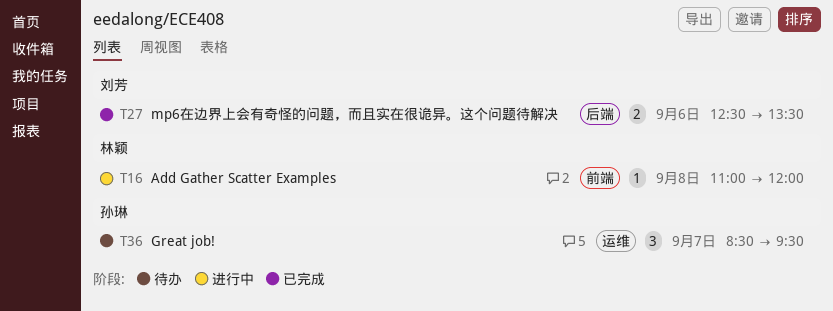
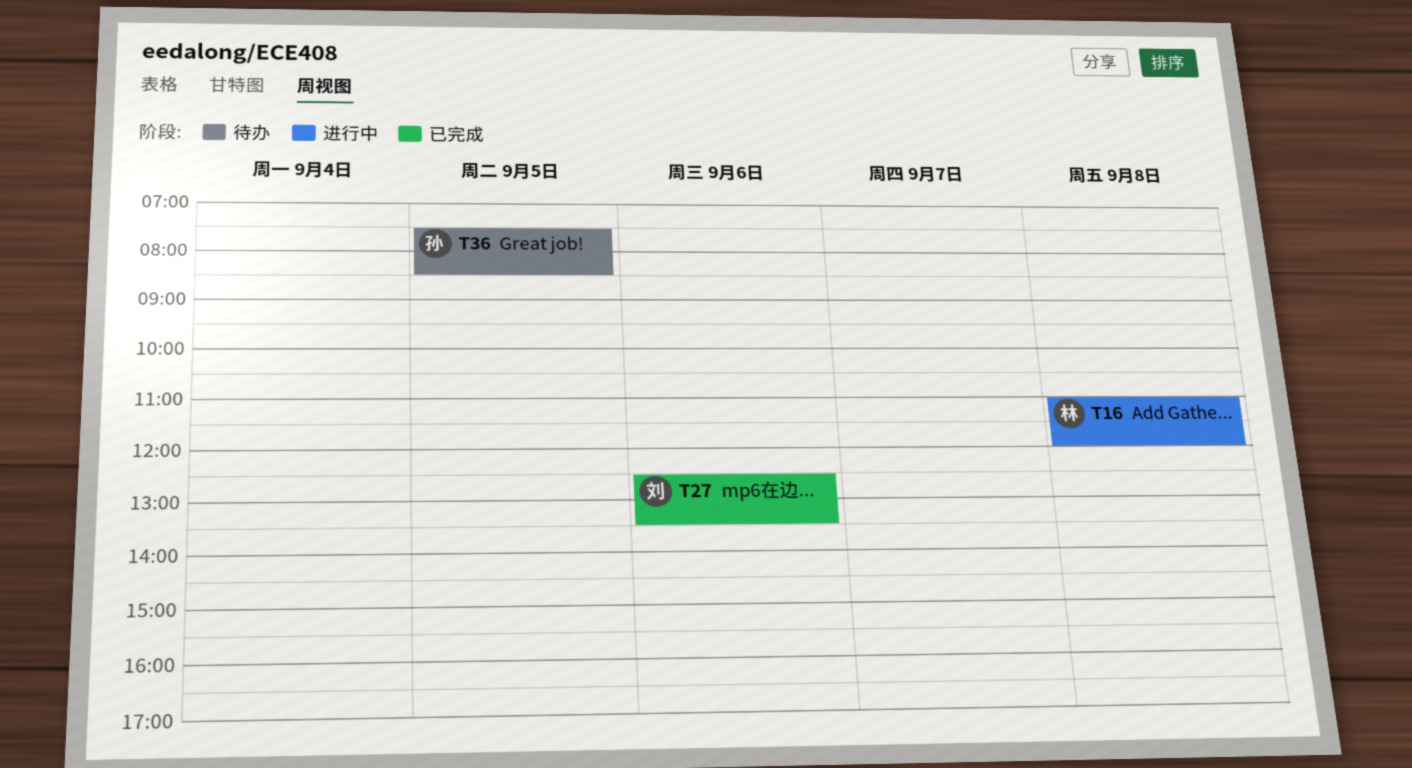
T36, day: Sep 7 -> Sep 5
T36, begins: 08:30 -> 07:30
T36, ends: 09:30 -> 08:30

